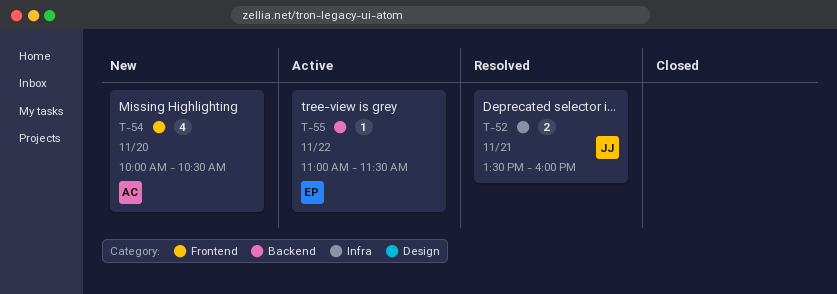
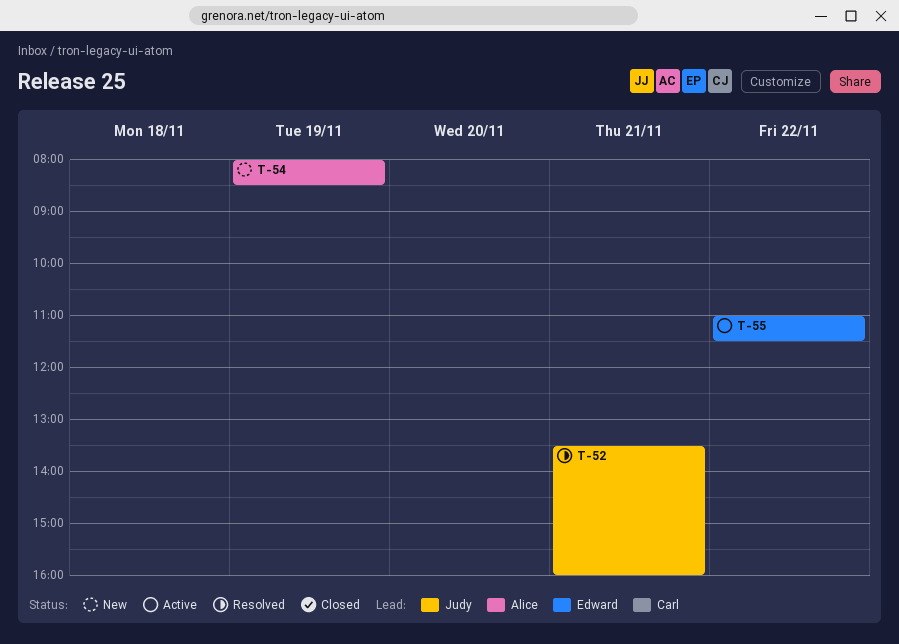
T-54, day: Nov 20 -> Nov 19
T-54, begins: 10:00 -> 08:00
T-54, ends: 10:30 -> 08:30

